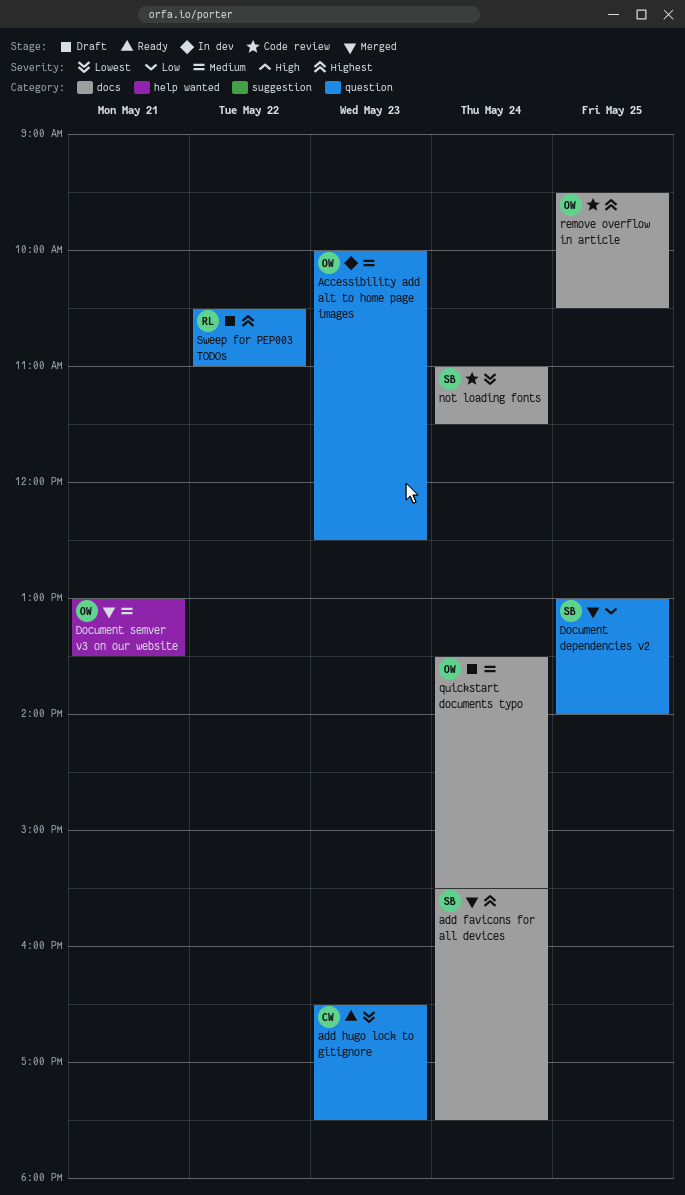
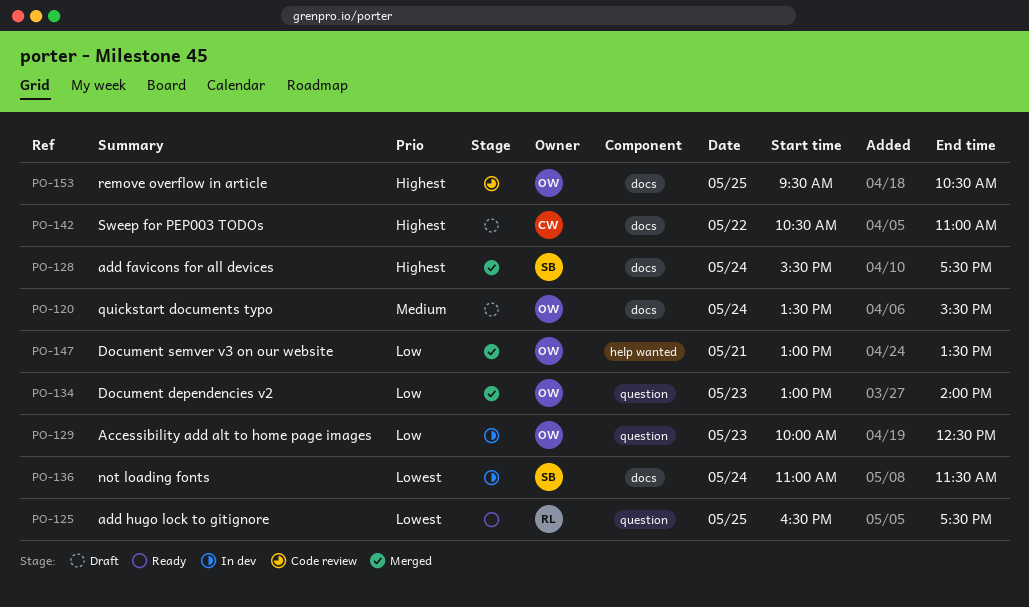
Accessibility add alt to home page images, priority: Medium -> Low
add hugo lock to gitignore, owner: CW -> RL
add hugo lock to gitignore, day: May 23 -> May 25
Document dependencies v2, owner: SB -> OW
Document dependencies v2, day: May 25 -> May 23
Document semver v3 on our website, priority: Medium -> Low
not loading fonts, status: Code review -> In dev
Sweep for PEP003 TODOs, owner: RL -> CW
Sweep for PEP003 TODOs, label: question -> docs

